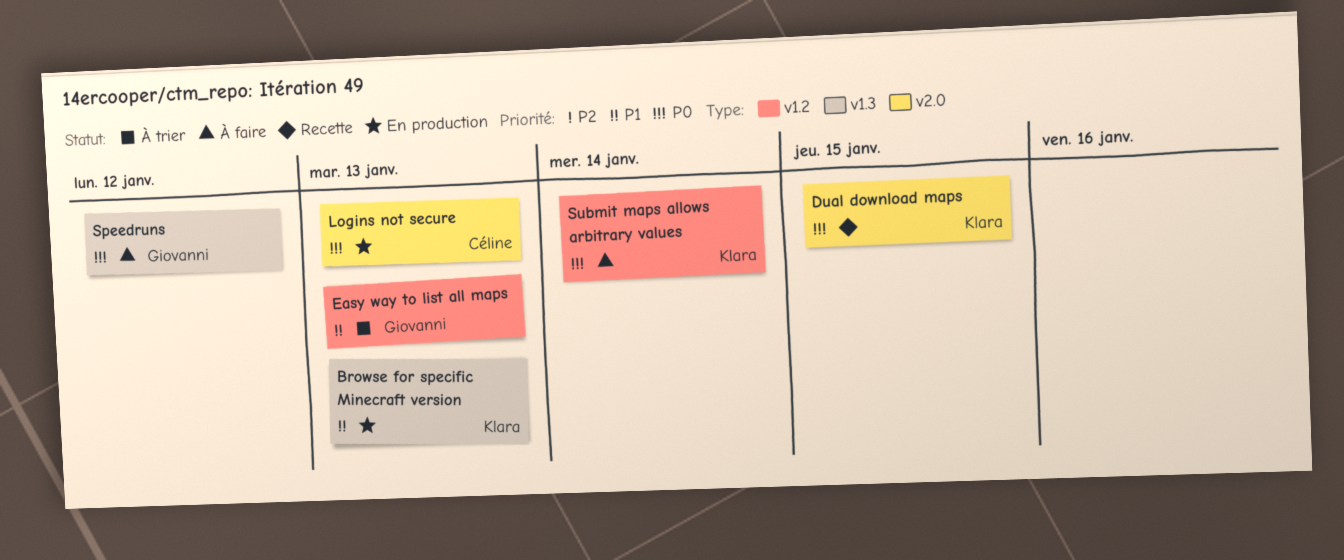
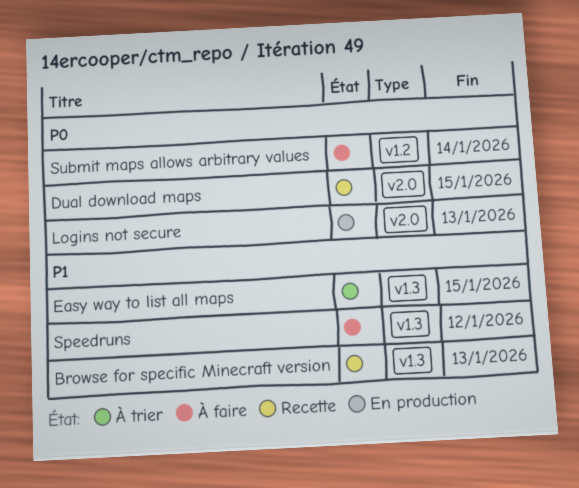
Browse for specific Minecraft version, status: En production -> Recette
Easy way to list all maps, label: v1.2 -> v1.3
Easy way to list all maps, due: Jan 13 -> Jan 15
Speedruns, priority: P0 -> P1

